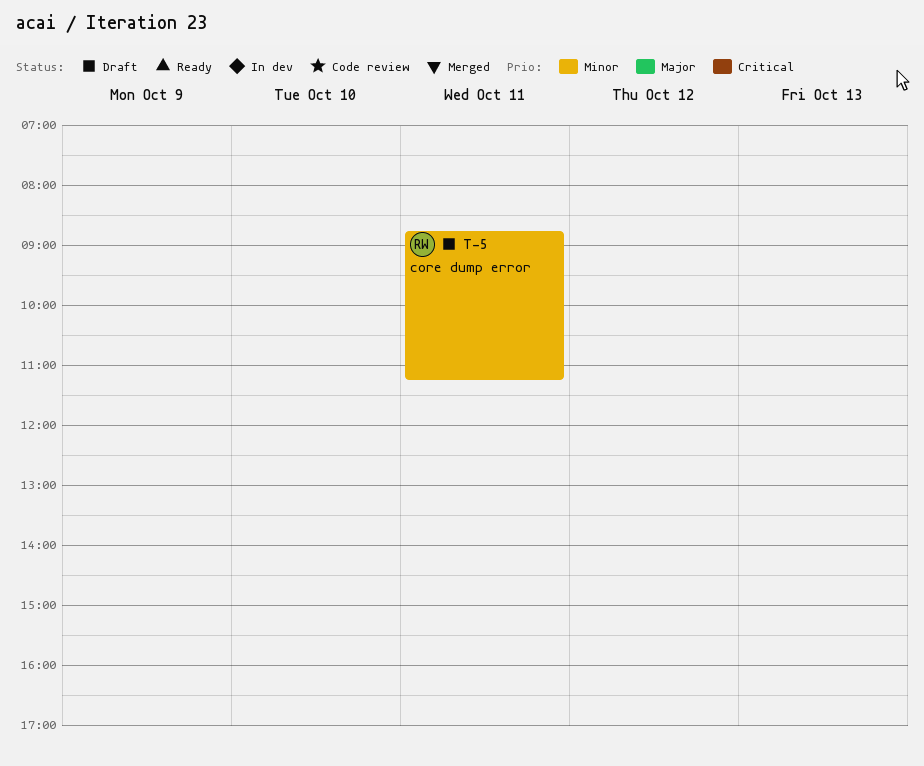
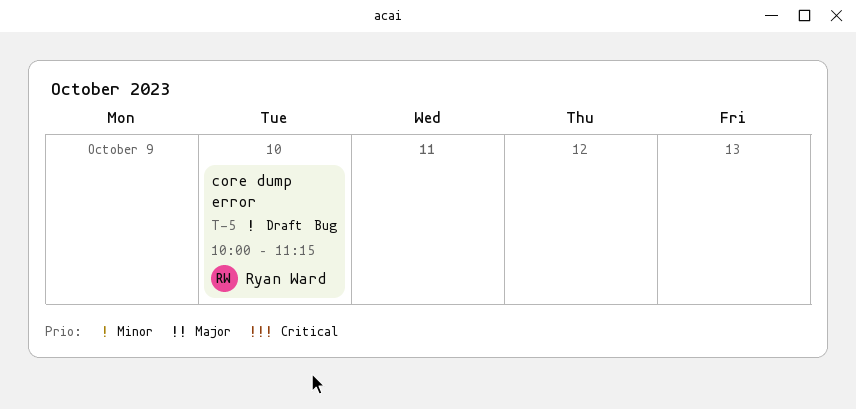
T-5, day: Oct 11 -> Oct 10
T-5, begins: 08:45 -> 10:00

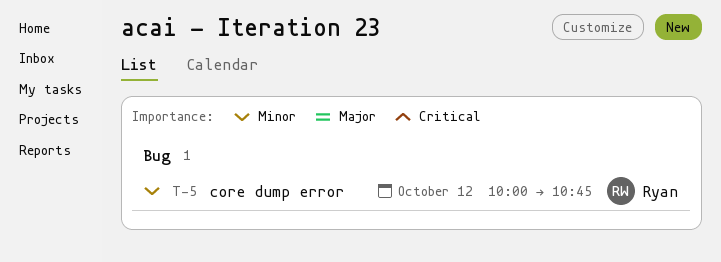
T-5, day: Oct 10 -> Oct 12
T-5, ends: 11:15 -> 10:45

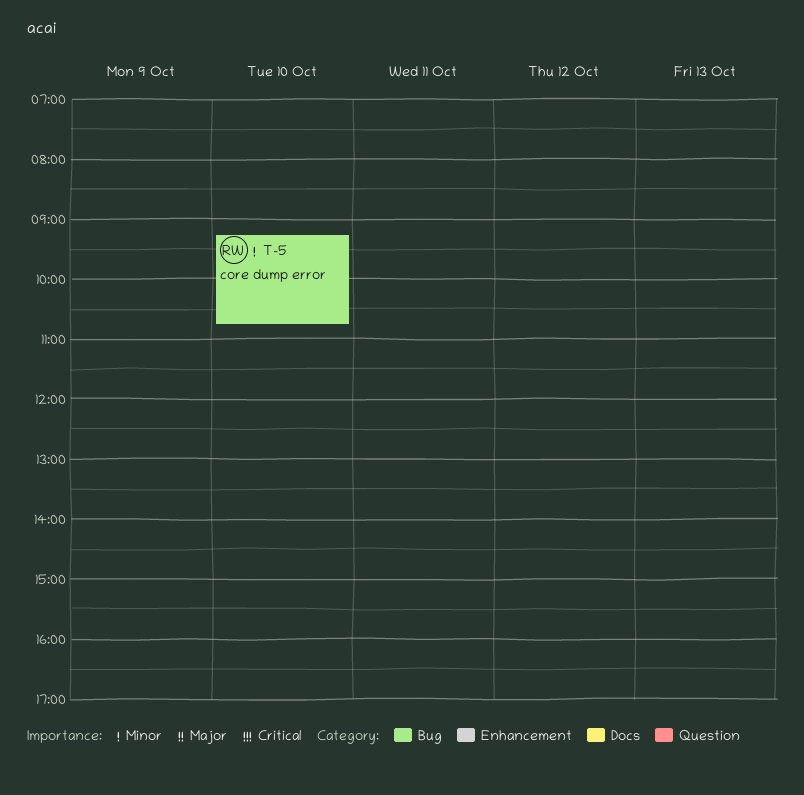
T-5, day: Oct 12 -> Oct 10
T-5, begins: 10:00 -> 09:15

